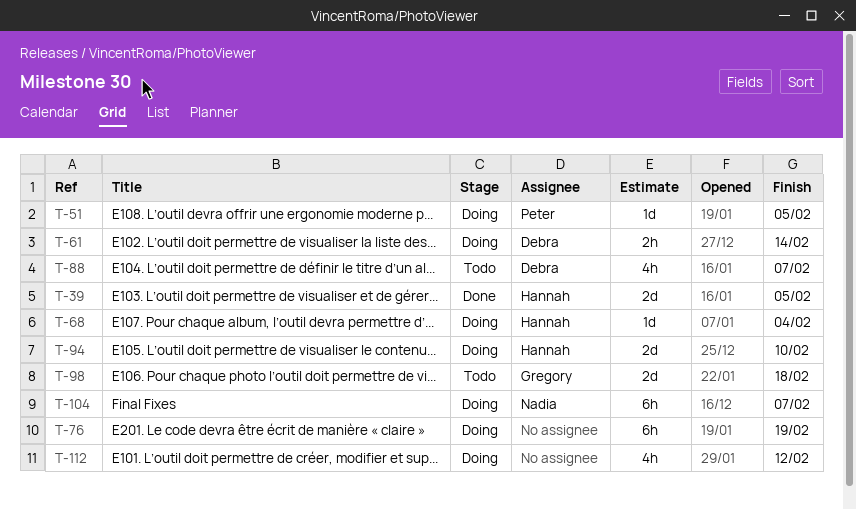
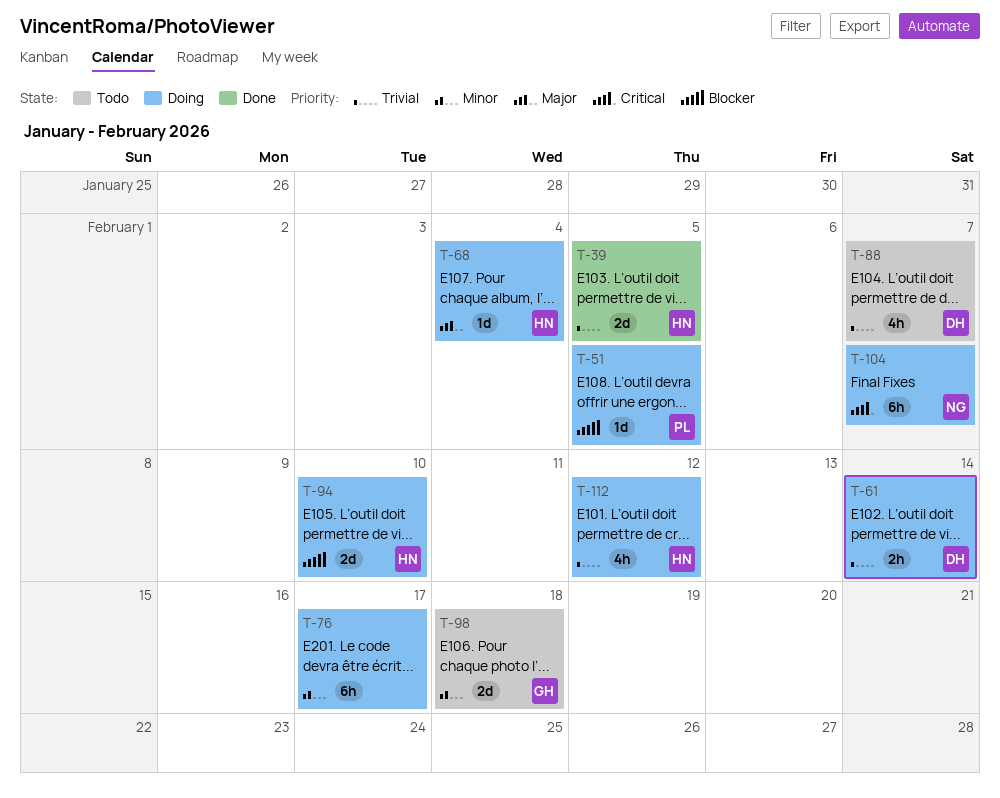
T-76, due: Feb 19 -> Feb 17
T-112, owner: none -> Hannah

